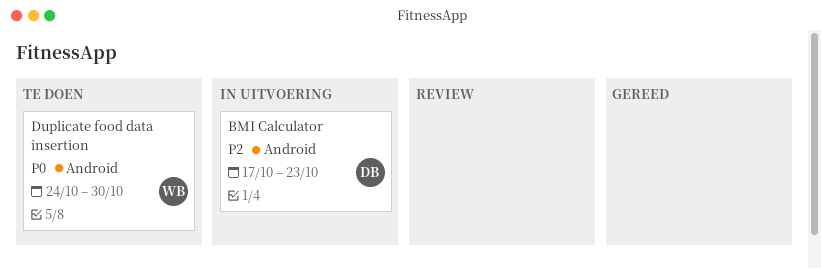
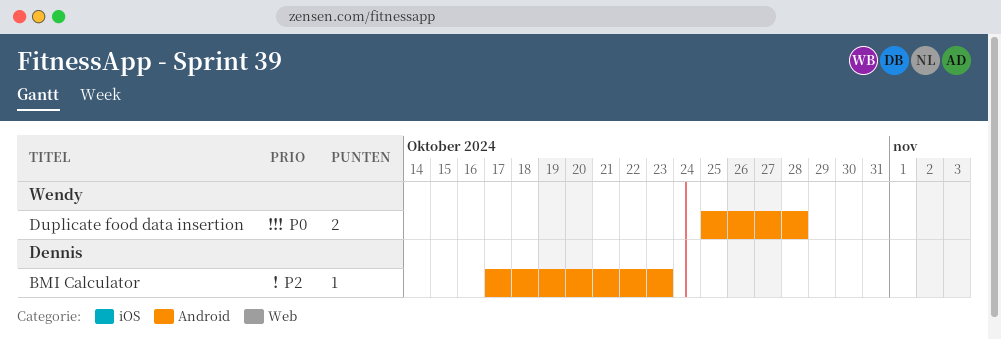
Duplicate food data insertion, start: Oct 24 -> Oct 25
Duplicate food data insertion, due: Oct 30 -> Oct 28

